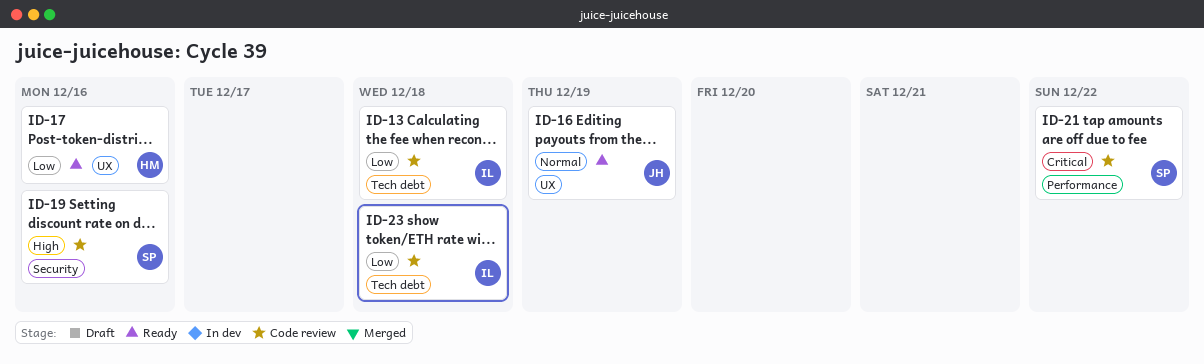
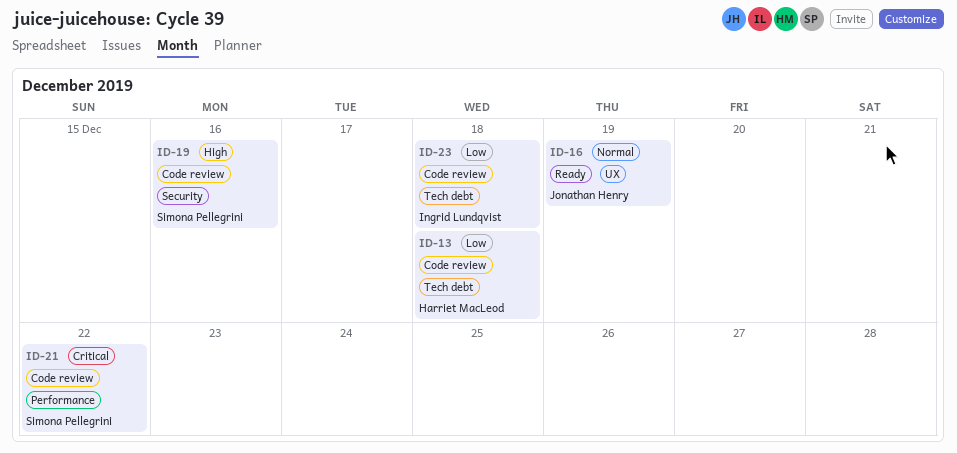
ID-13, owner: Ingrid Lundqvist -> Harriet MacLeod
ID-17: present -> none

